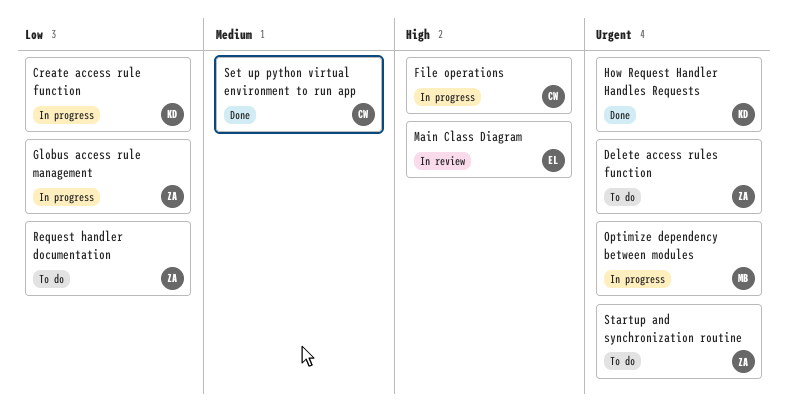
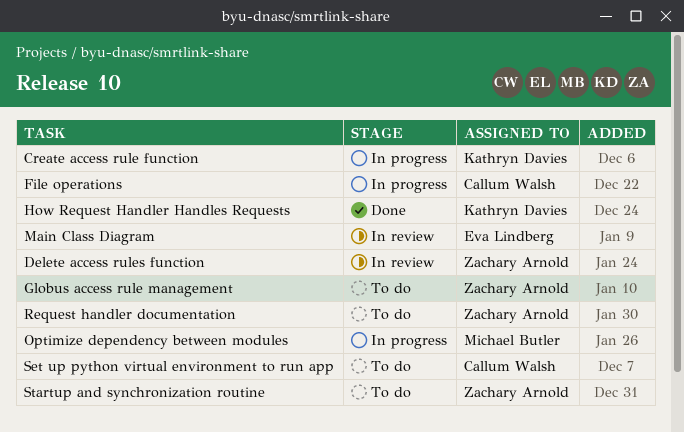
Delete access rules function, status: To do -> In review
Globus access rule management, status: In progress -> To do
Set up python virtual environment to run app, status: Done -> To do

